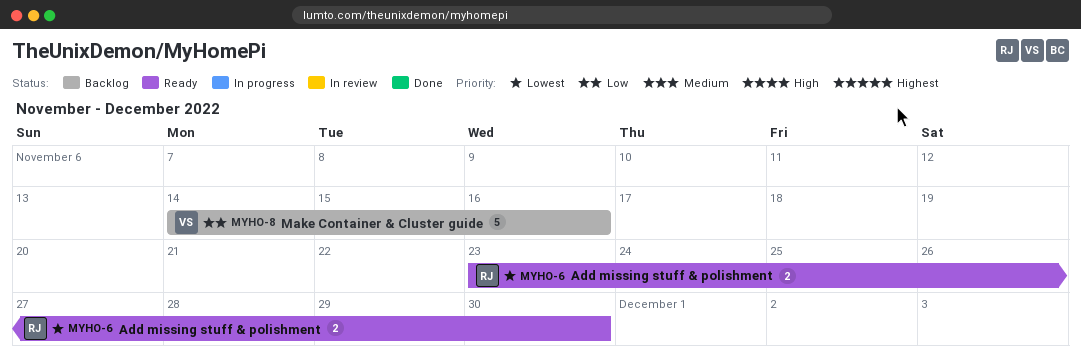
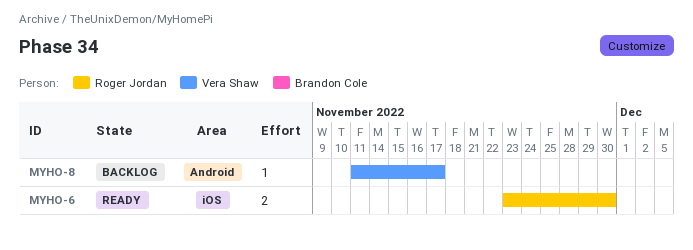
MYHO-8, estimate: 5 -> 1
MYHO-8, start: Nov 14 -> Nov 11
MYHO-8, due: Nov 16 -> Nov 17

